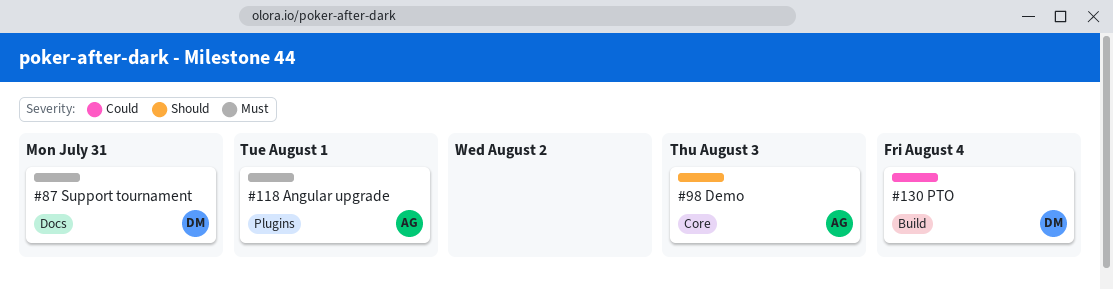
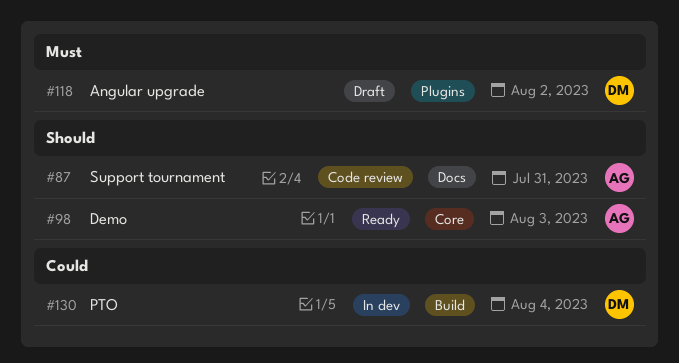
#87, owner: DM -> AG
#87, priority: Must -> Should
#118, owner: AG -> DM
#118, due: Aug 1 -> Aug 2

